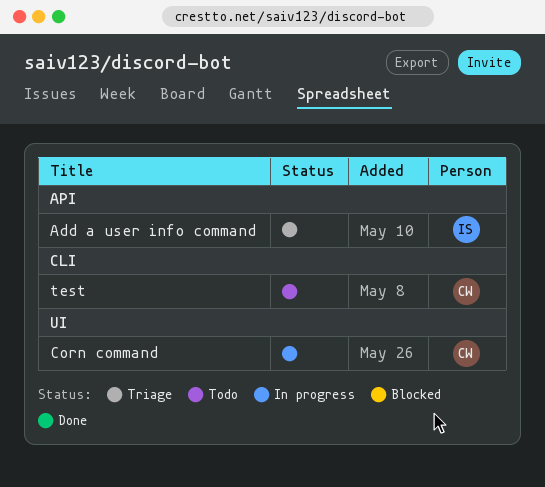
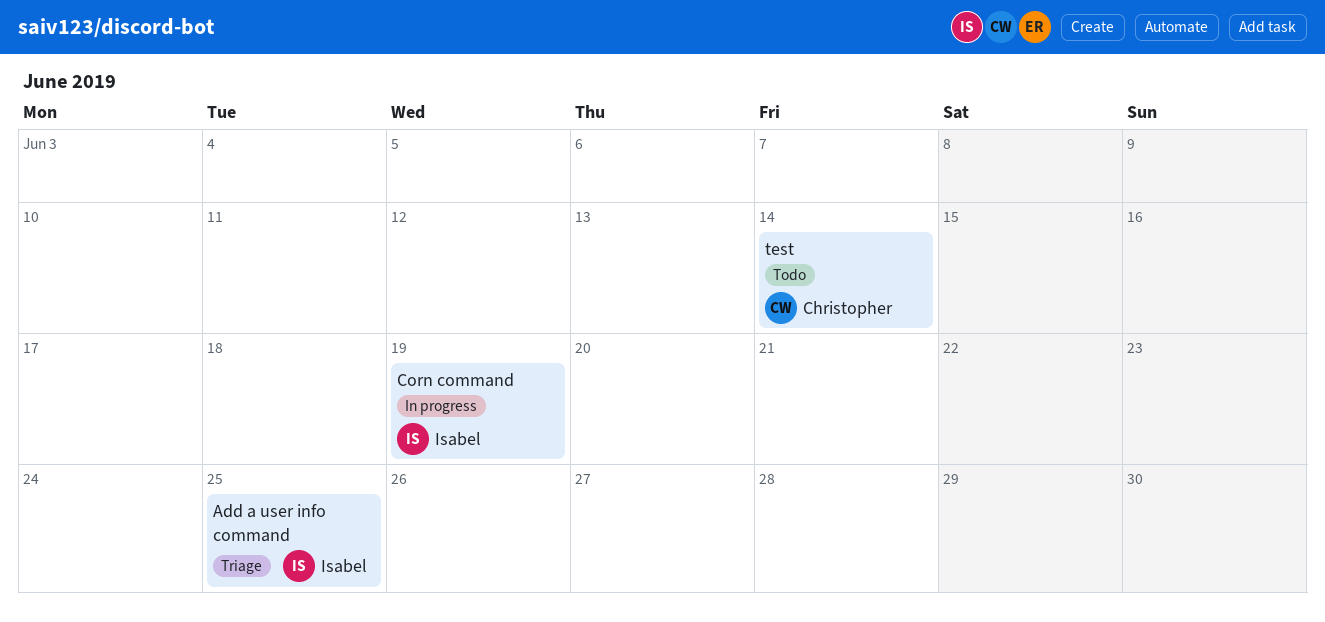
Corn command, owner: Christopher -> Isabel

